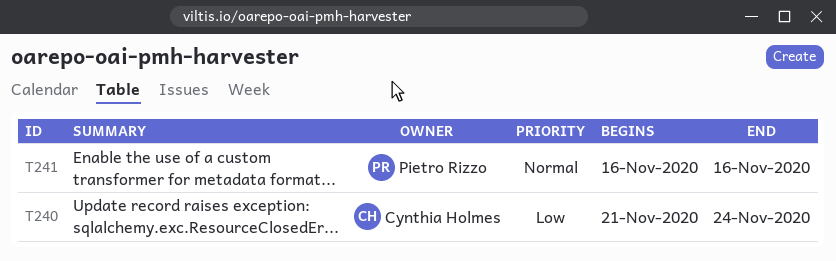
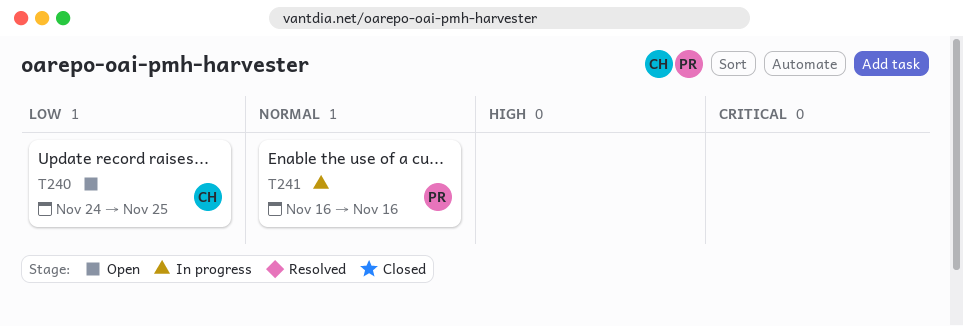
T240, start: Nov 21 -> Nov 24
T240, due: Nov 24 -> Nov 25

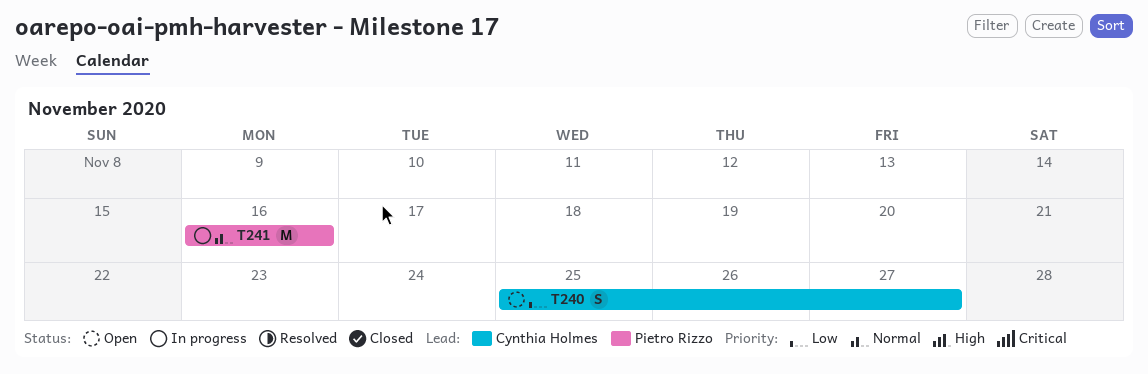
T240, start: Nov 24 -> Nov 25
T240, due: Nov 25 -> Nov 27

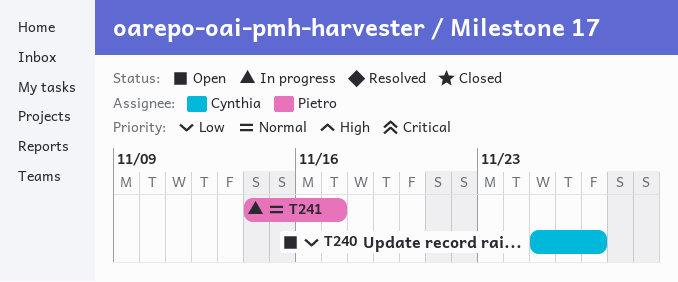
T241, start: Nov 16 -> Nov 14
T241, due: Nov 16 -> Nov 17

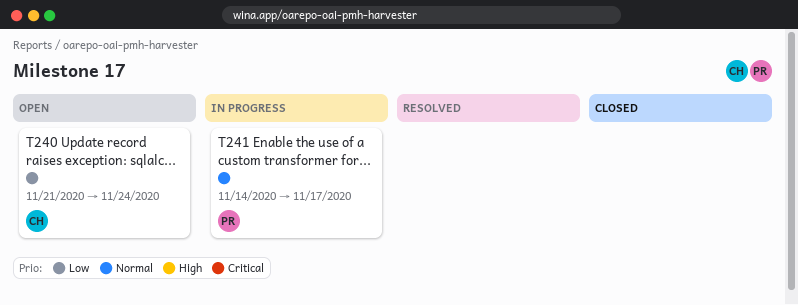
T240, start: Nov 25 -> Nov 21
T240, due: Nov 27 -> Nov 24

